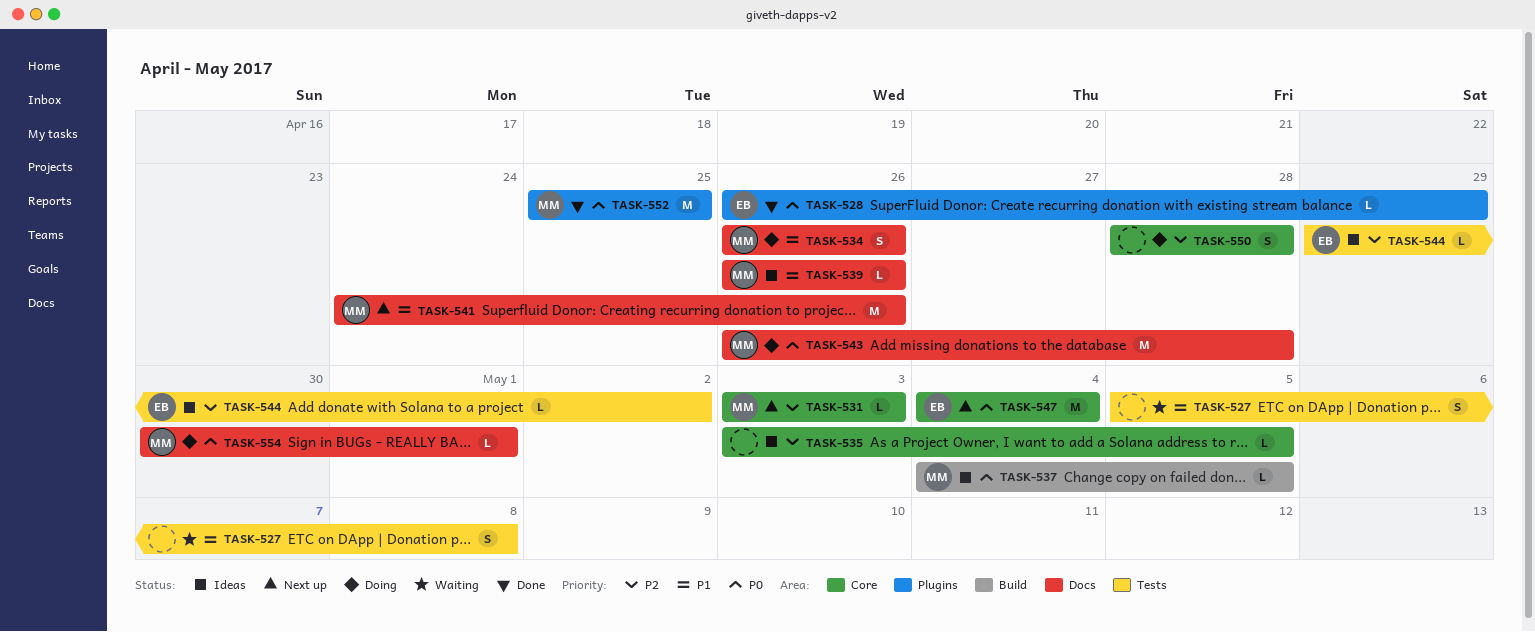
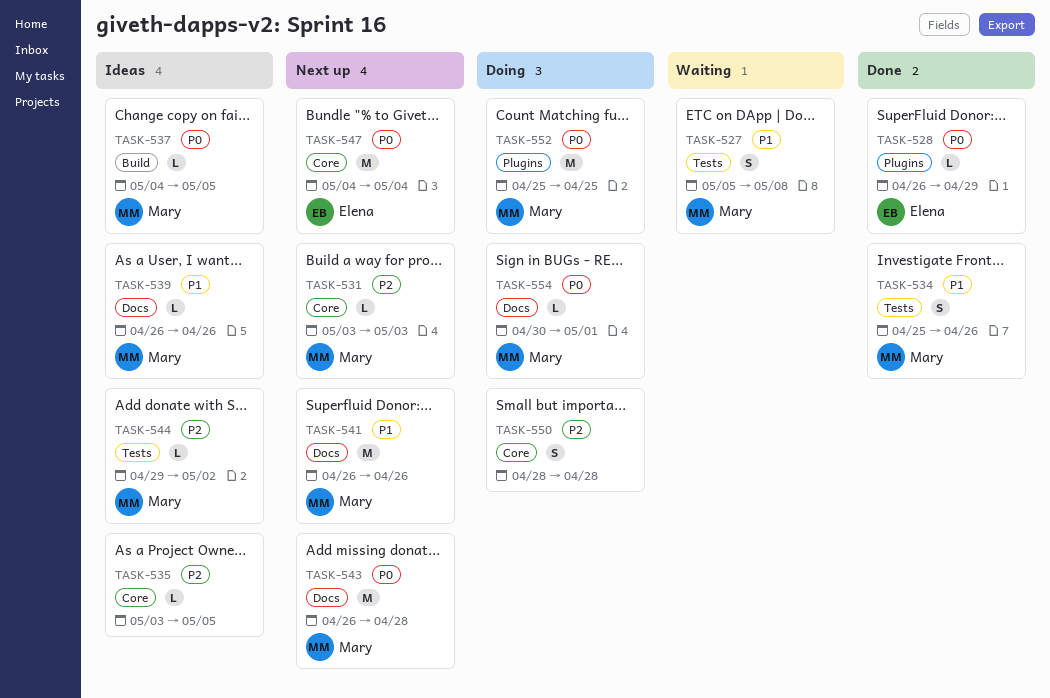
TASK-527, owner: none -> Mary
TASK-534, status: Doing -> Done
TASK-534, label: Docs -> Tests
TASK-534, start: Apr 26 -> Apr 25
TASK-541, start: Apr 24 -> Apr 26
TASK-543, status: Doing -> Next up
TASK-544, owner: Elena -> Mary
TASK-552, status: Done -> Doing

